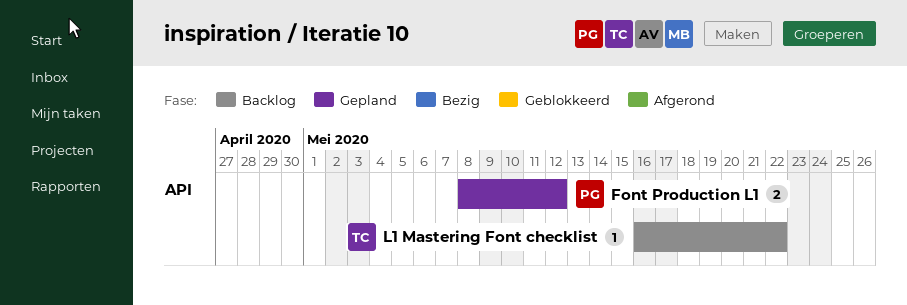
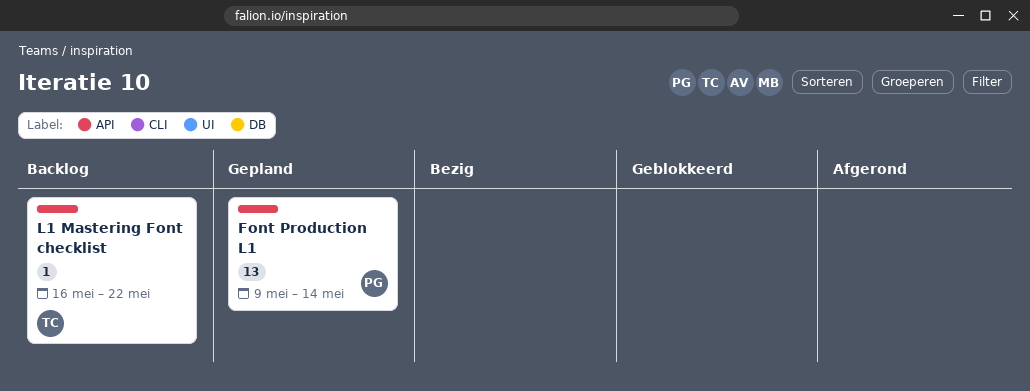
Font Production L1, estimate: 2 -> 13
Font Production L1, start: May 8 -> May 9
Font Production L1, due: May 12 -> May 14

